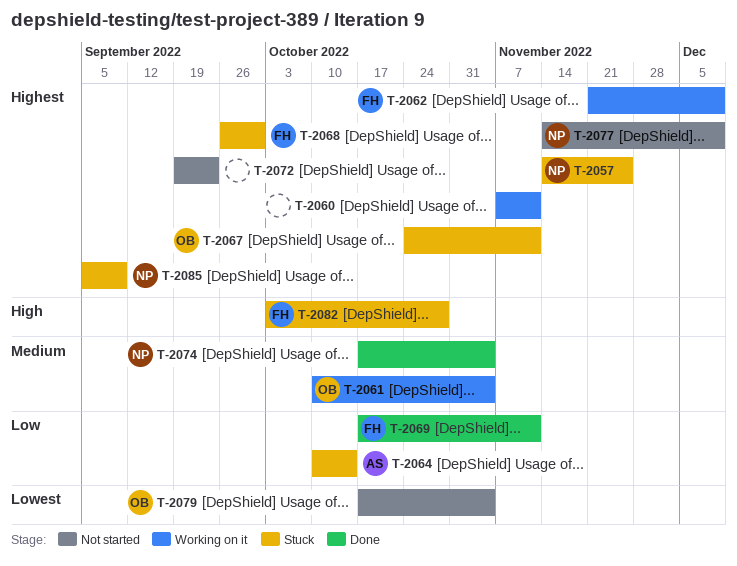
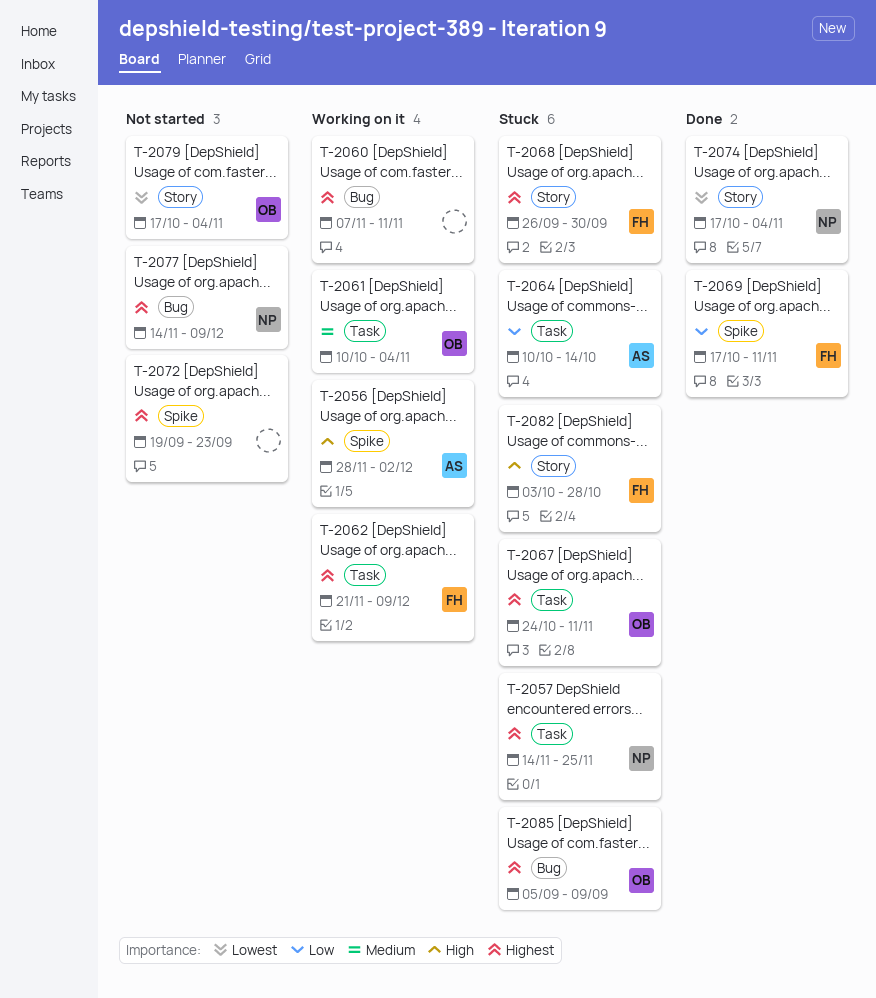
T-2056: none -> present
T-2074, priority: Medium -> Lowest
T-2085, owner: NP -> OB

